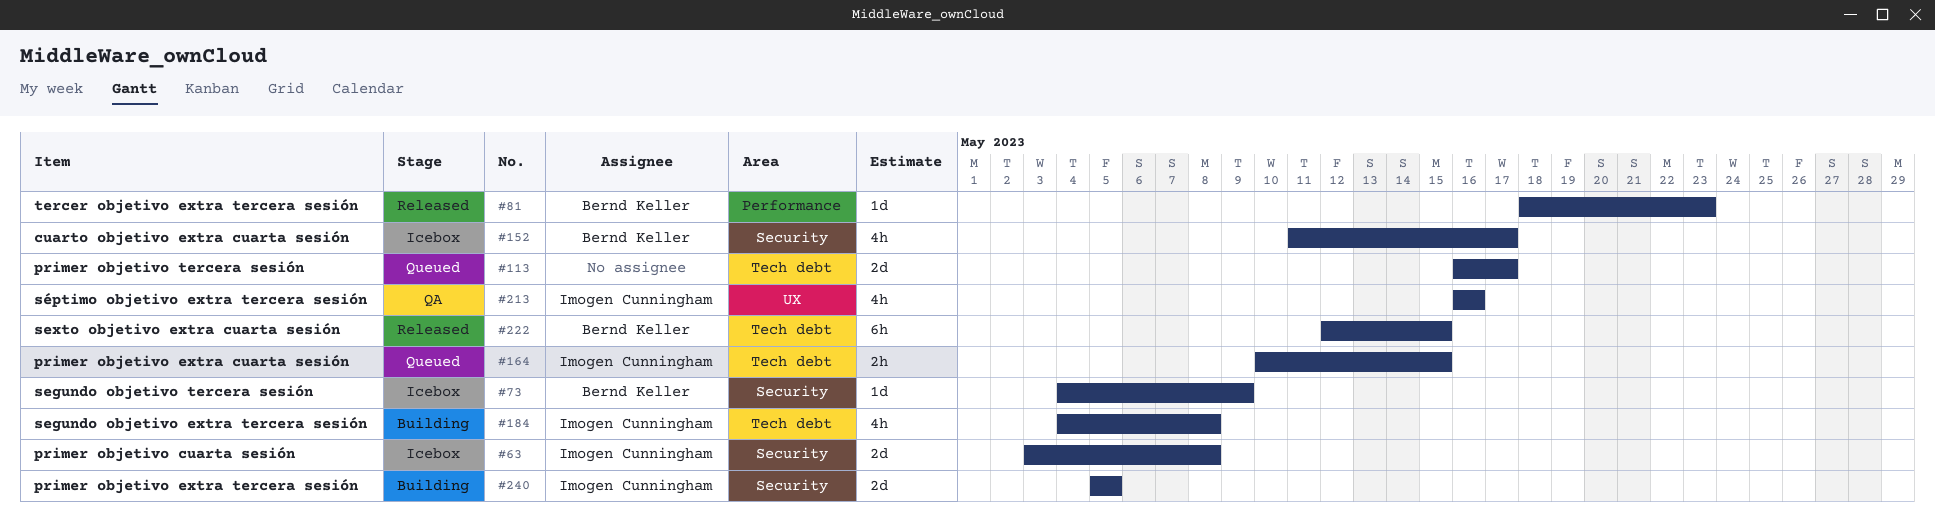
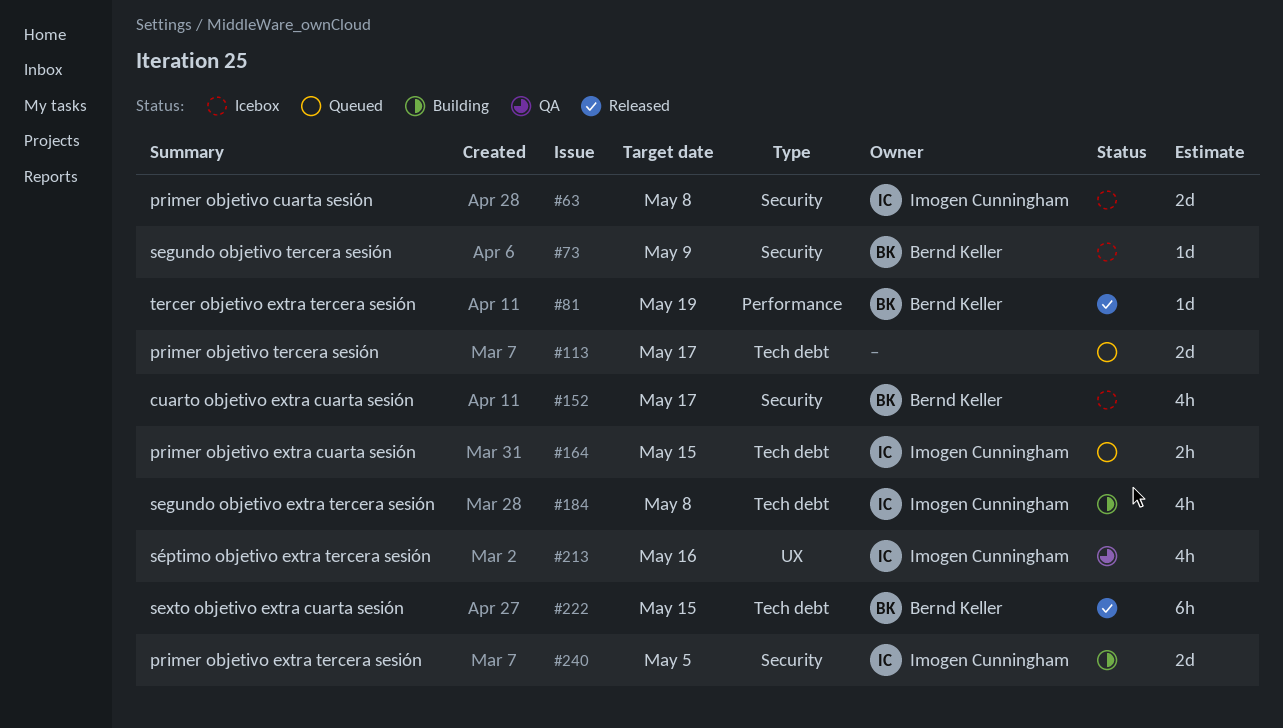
#81, due: May 23 -> May 19

